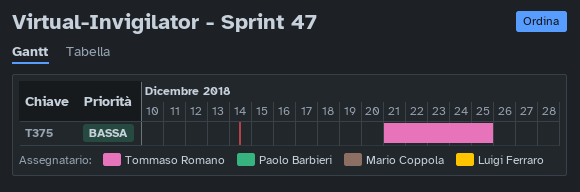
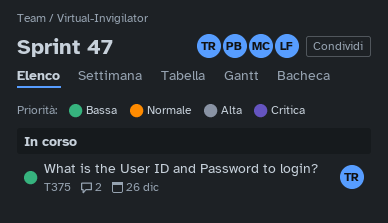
T375, due: Dec 25 -> Dec 26

